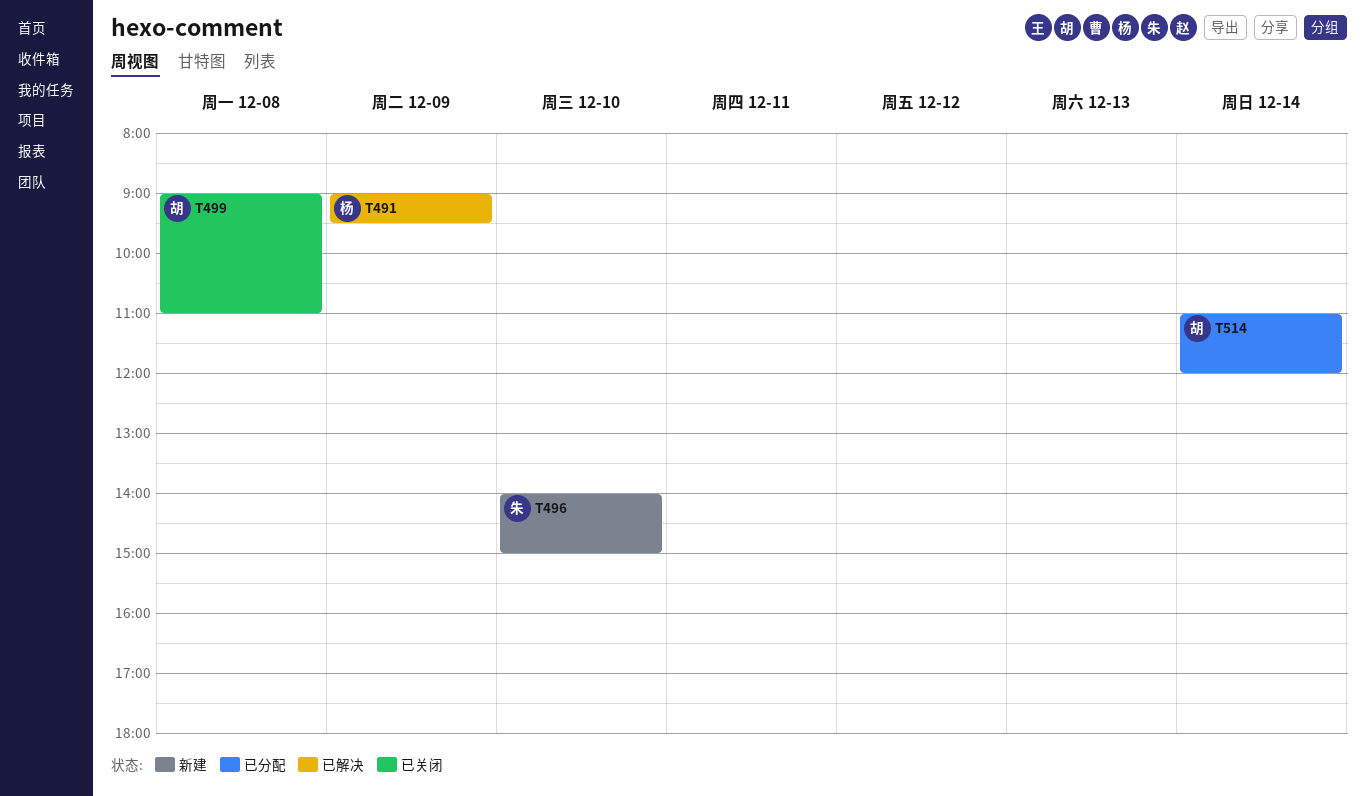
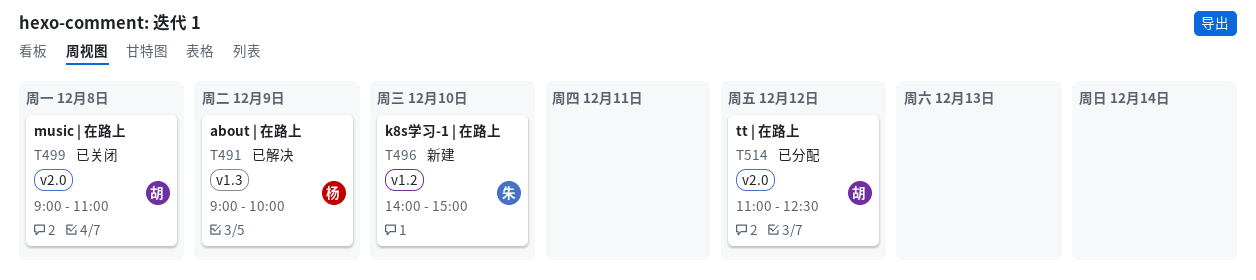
T491, ends: 09:30 -> 10:00
T514, day: Dec 14 -> Dec 12
T514, ends: 12:00 -> 12:30

